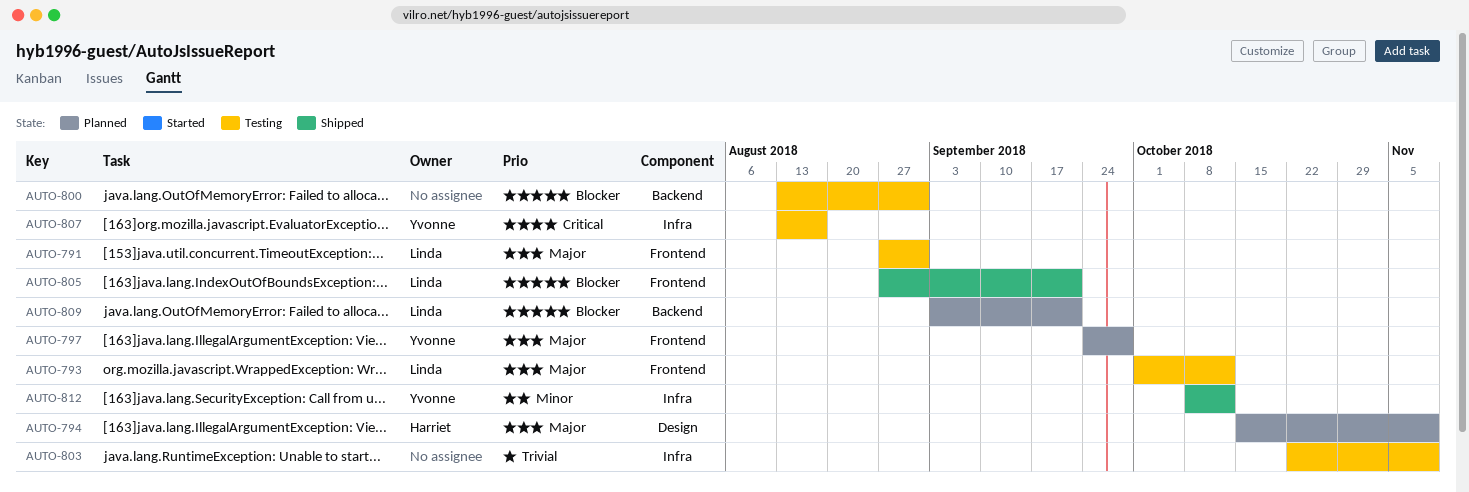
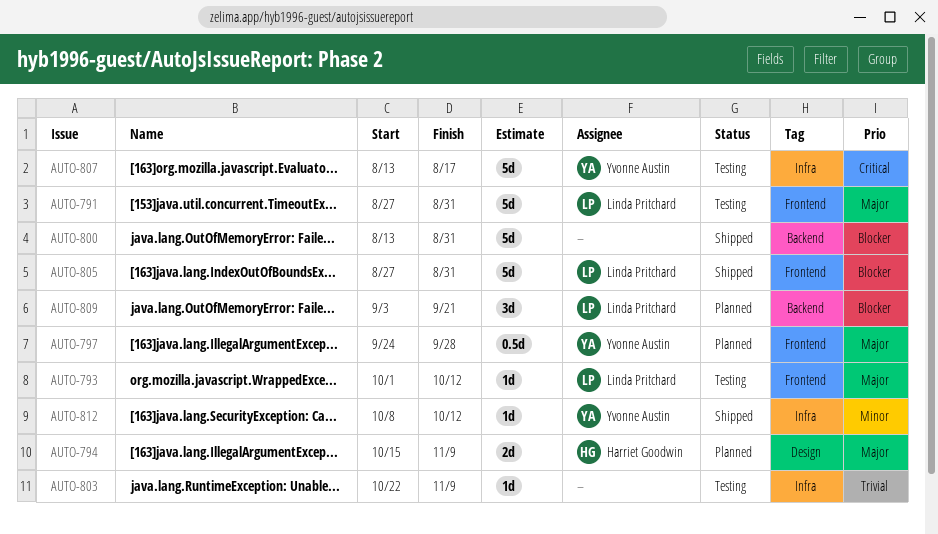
AUTO-800, status: Testing -> Shipped
AUTO-805, due: Sep 21 -> Aug 31

